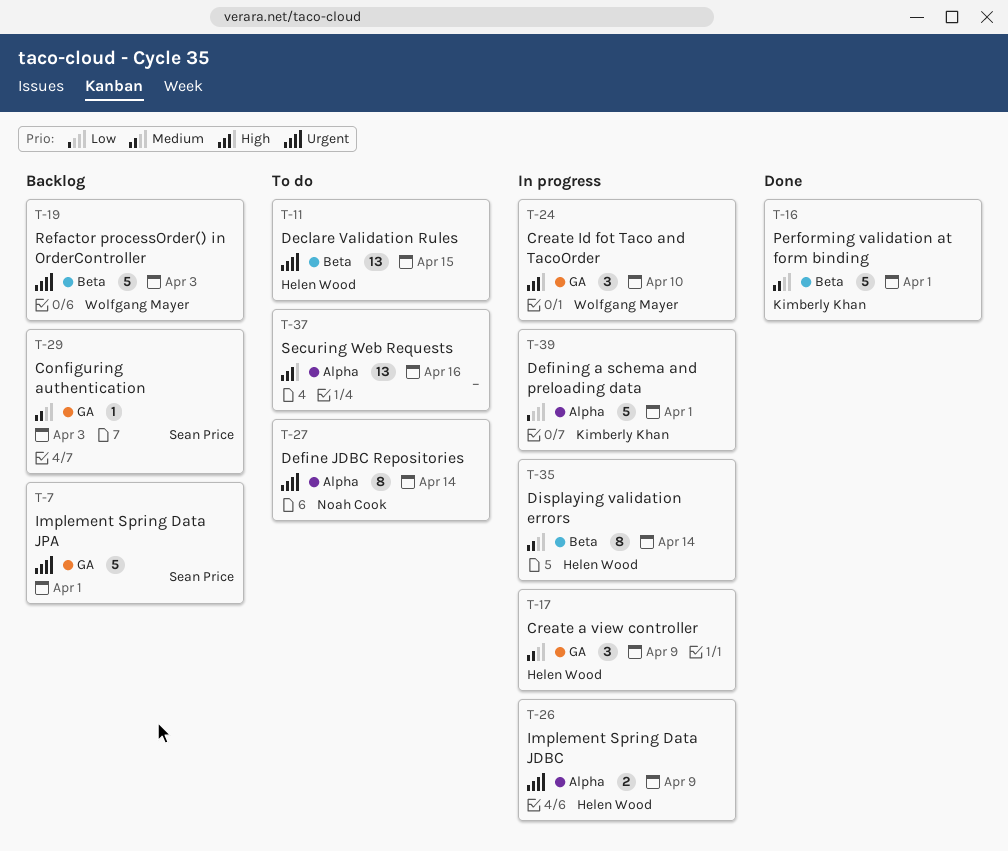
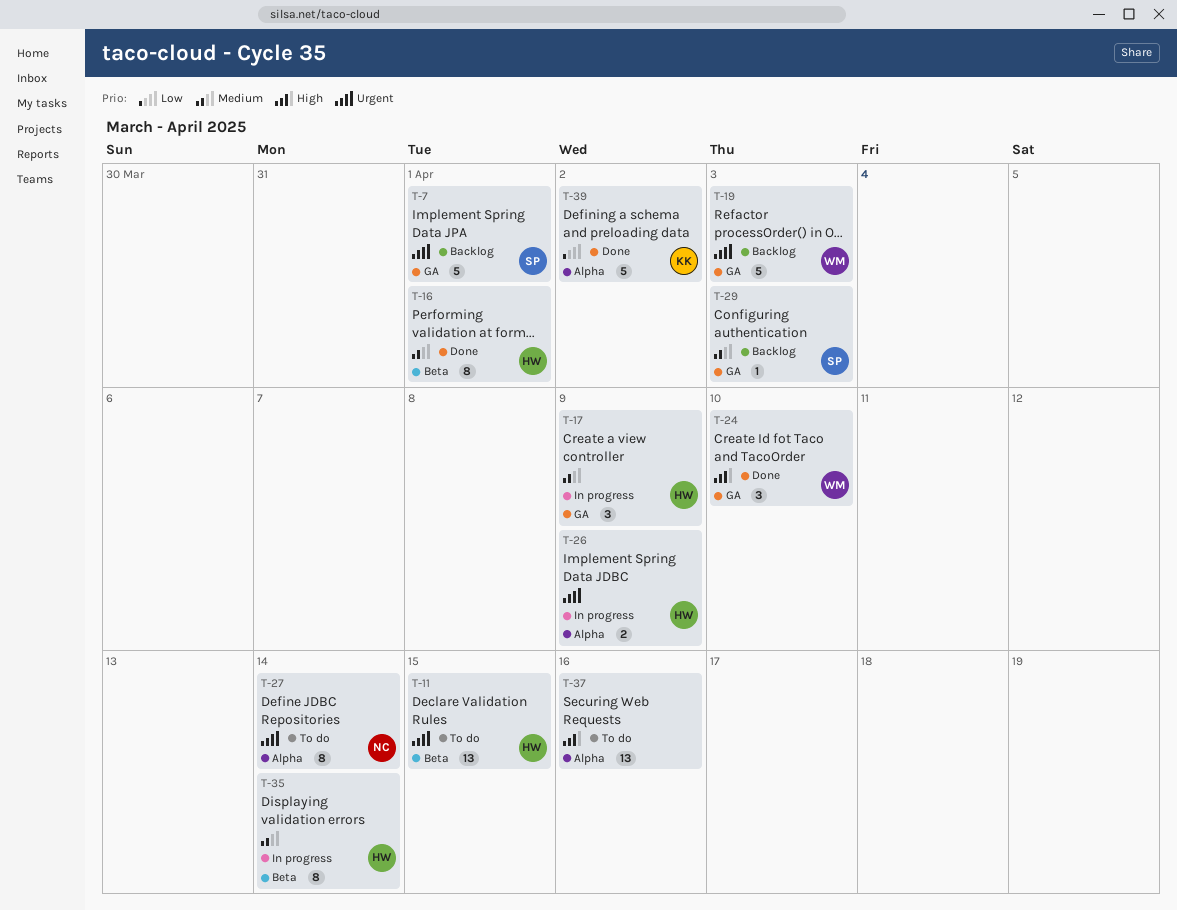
T-16, owner: Kimberly Khan -> Helen Wood
T-16, estimate: 5 -> 8
T-19, label: Beta -> GA
T-24, status: In progress -> Done
T-39, status: In progress -> Done
T-39, due: Apr 1 -> Apr 2

